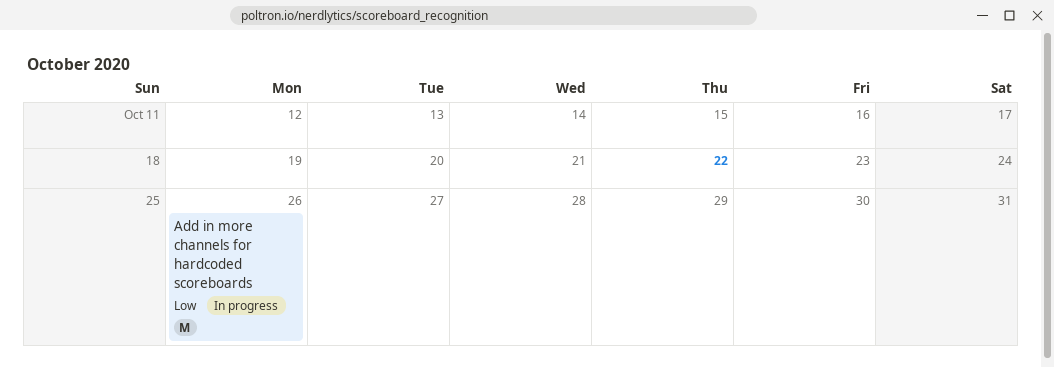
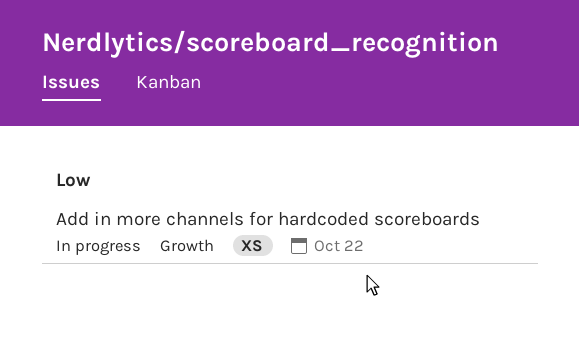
Add in more channels for hardcoded scoreboards, estimate: M -> XS
Add in more channels for hardcoded scoreboards, due: Oct 26 -> Oct 22

